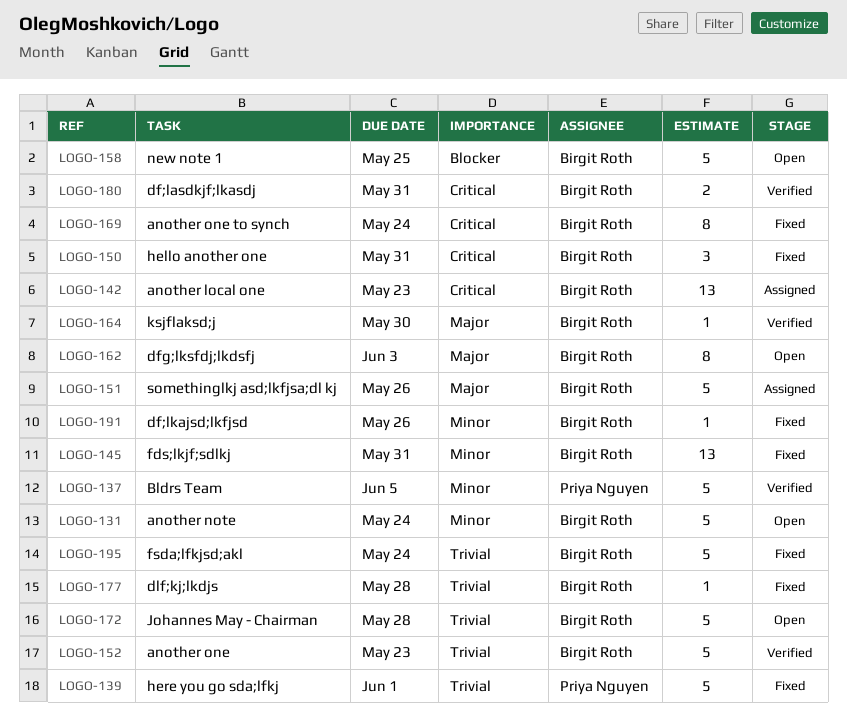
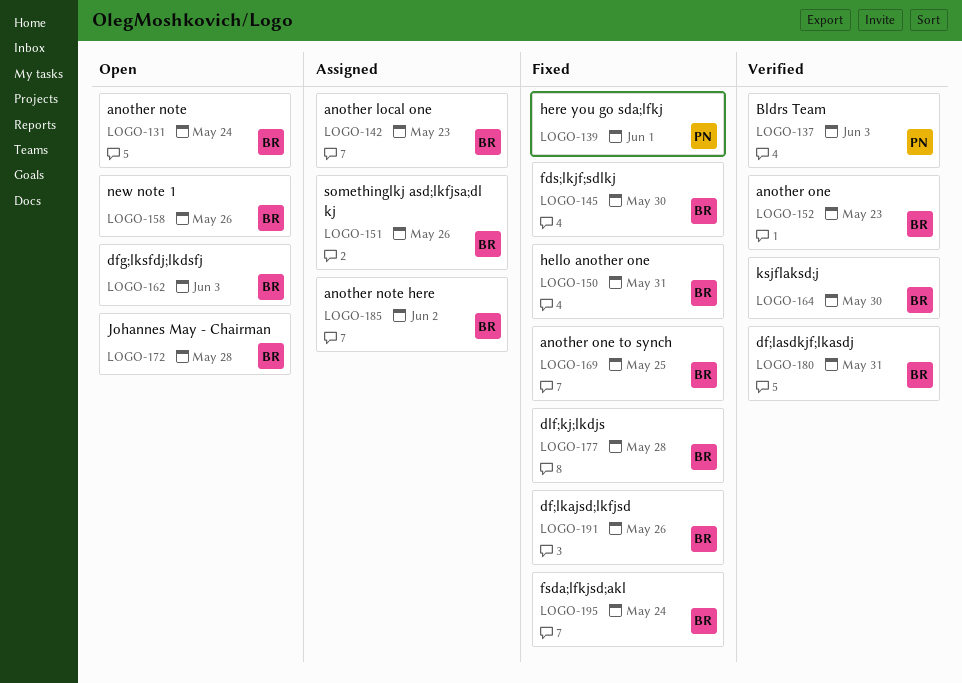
LOGO-137, due: Jun 5 -> Jun 3
LOGO-145, due: May 31 -> May 30
LOGO-158, due: May 25 -> May 26
LOGO-169, due: May 24 -> May 25
LOGO-185: none -> present

